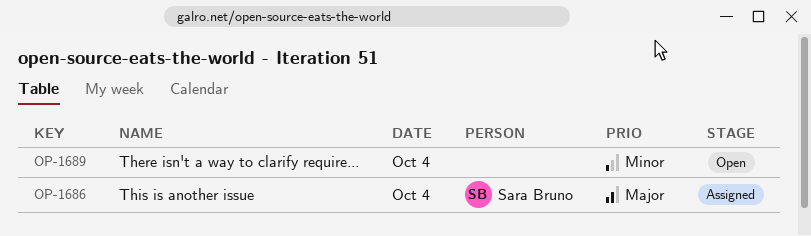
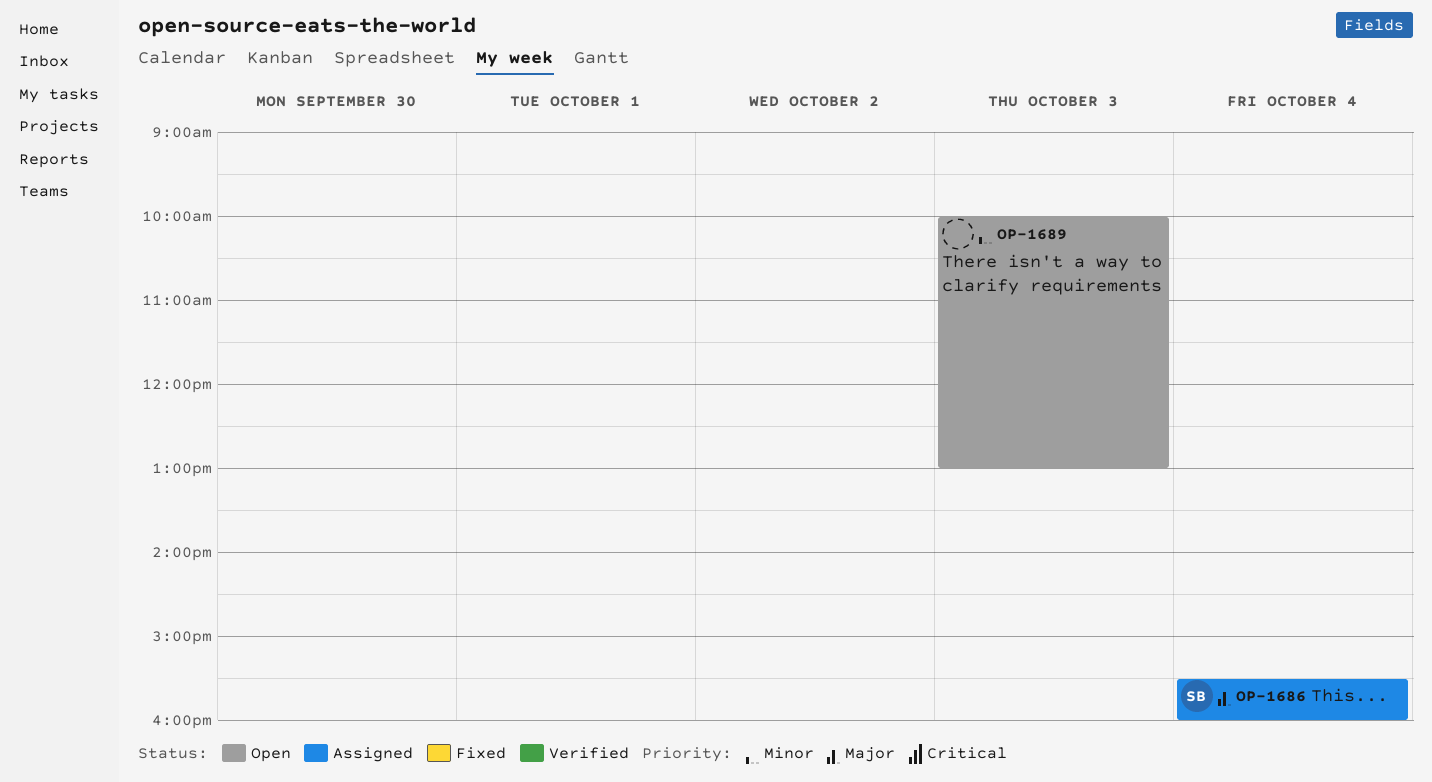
OP-1689, day: Oct 4 -> Oct 3

